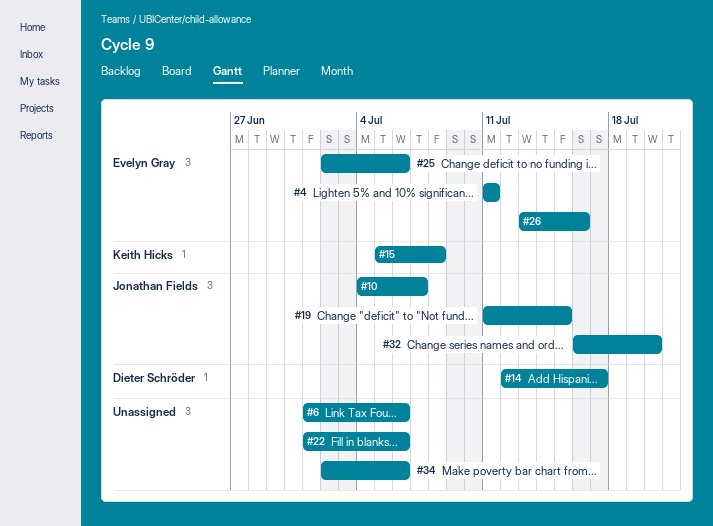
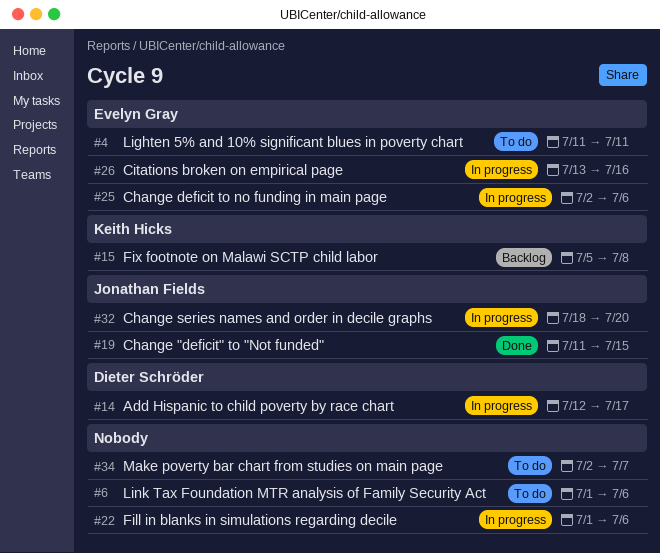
#10: present -> none
#32, start: Jul 16 -> Jul 18
#34, due: Jul 6 -> Jul 7

